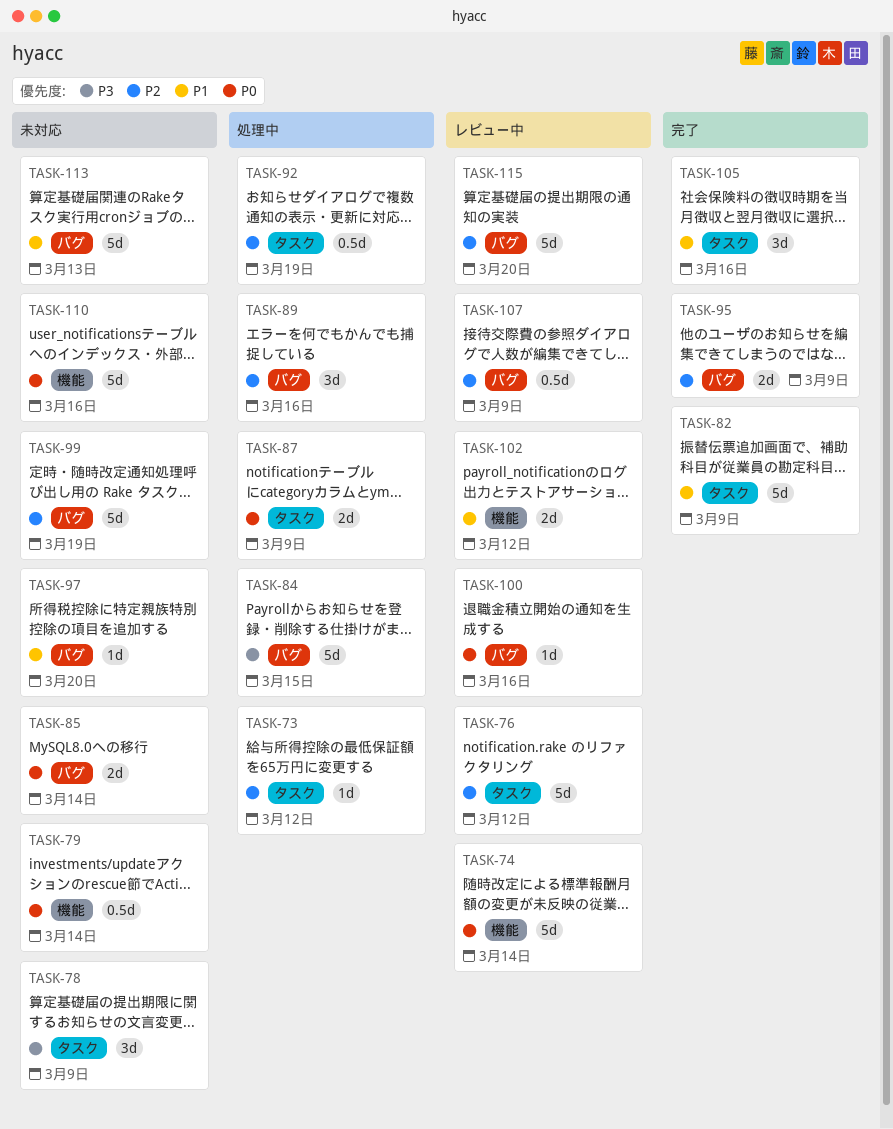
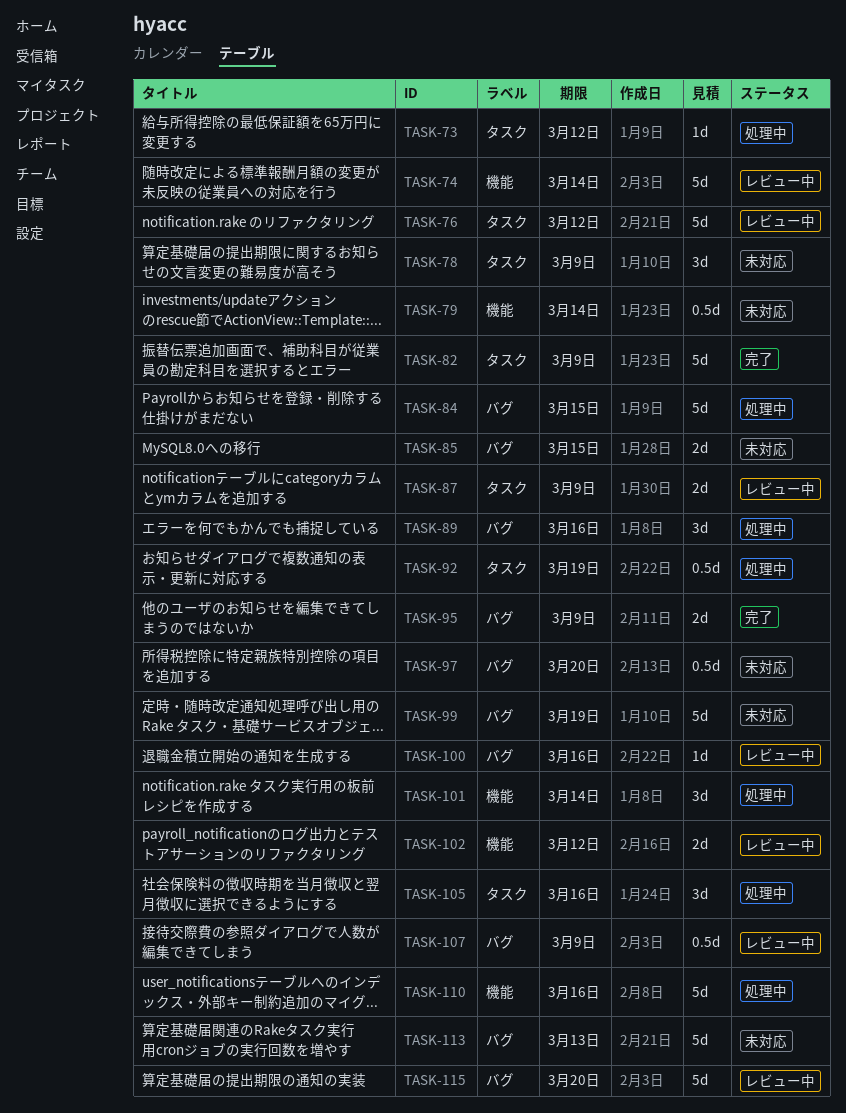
TASK-85, due: Mar 14 -> Mar 15
TASK-87, status: 処理中 -> レビュー中
TASK-97, estimate: 1d -> 0.5d
TASK-101: none -> present
TASK-105, status: 完了 -> 処理中
TASK-110, status: 未対応 -> 処理中

